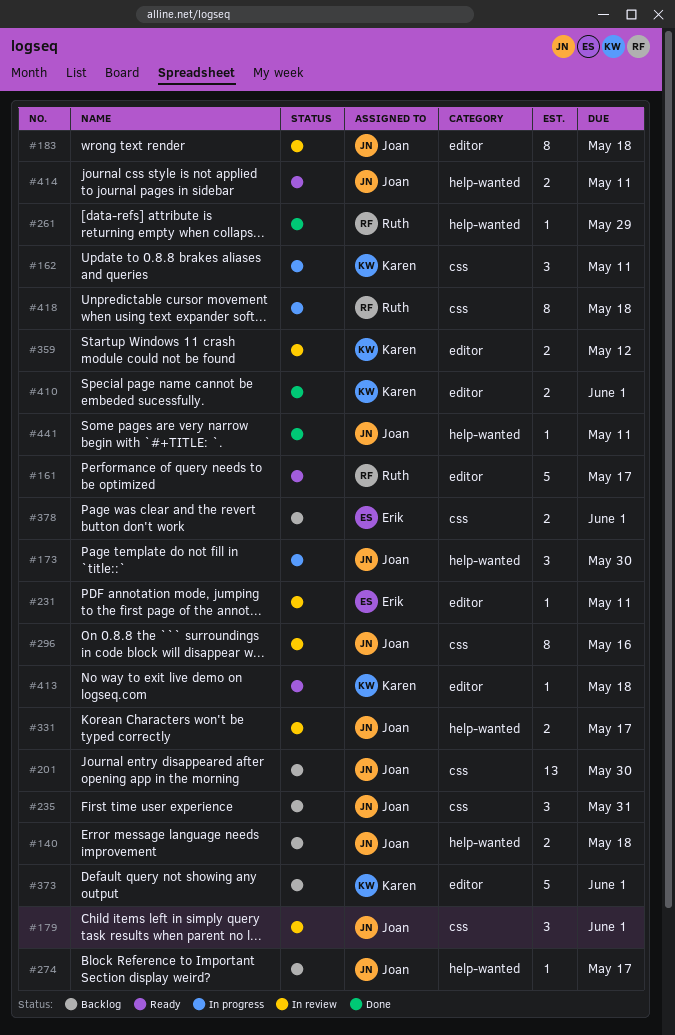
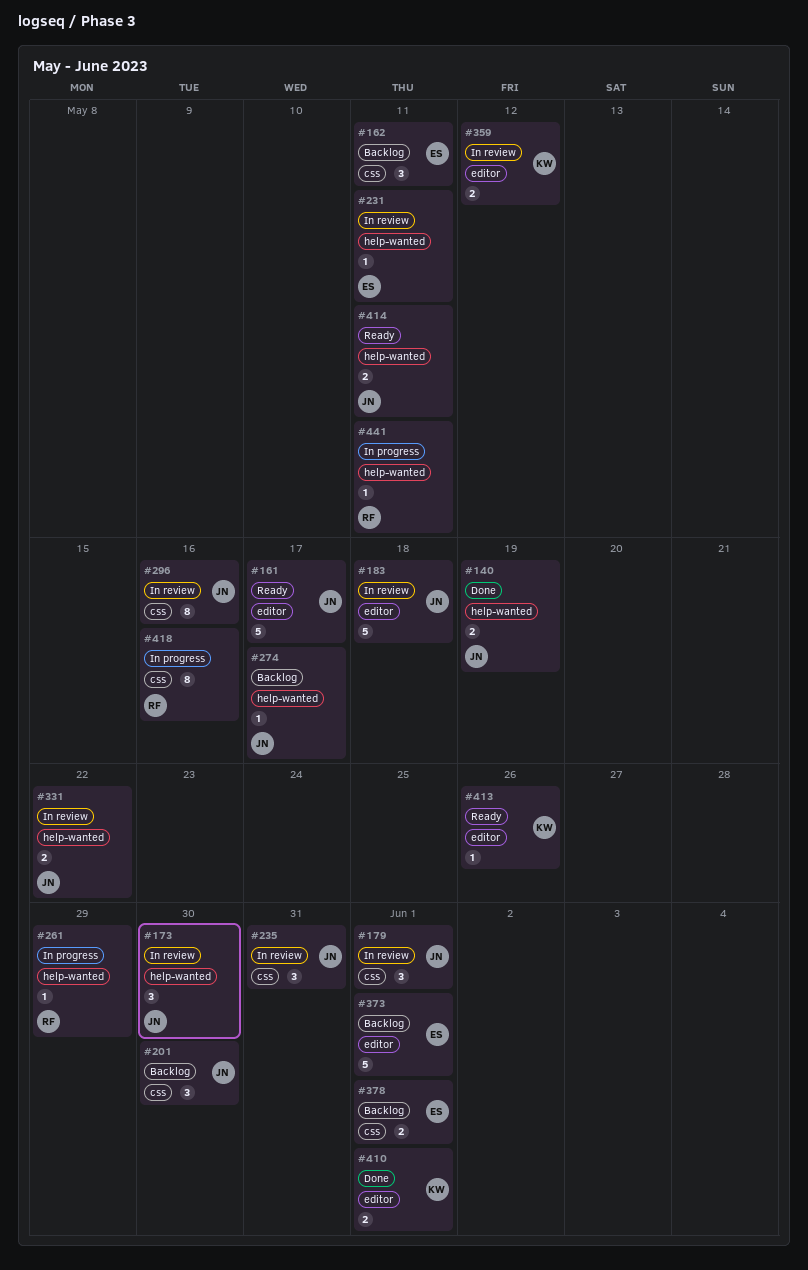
#140, status: Backlog -> Done
#140, due: May 18 -> May 19
#161, owner: Ruth -> Joan
#162, status: In progress -> Backlog
#162, owner: Karen -> Erik
#173, status: In progress -> In review
#183, estimate: 8 -> 5
#201, estimate: 13 -> 3
#231, label: editor -> help-wanted
#235, status: Backlog -> In review
#261, status: Done -> In progress
#331, due: May 17 -> May 22
#373, owner: Karen -> Erik
#413, due: May 18 -> May 26
#418, due: May 18 -> May 16
#441, status: Done -> In progress
#441, owner: Joan -> Ruth

